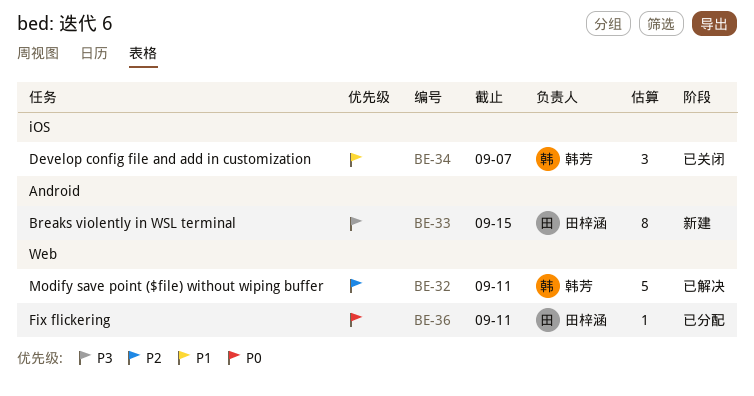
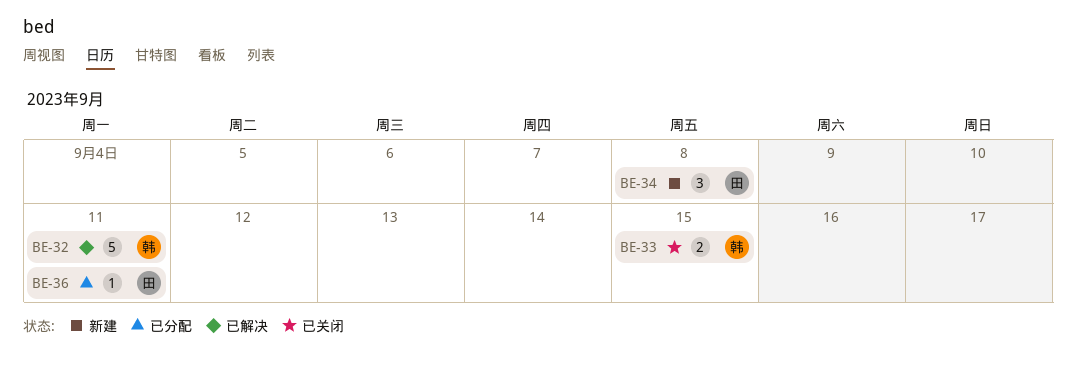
BE-33, status: 新建 -> 已关闭
BE-33, owner: 田梓涵 -> 韩芳
BE-33, estimate: 8 -> 2
BE-34, status: 已关闭 -> 新建
BE-34, owner: 韩芳 -> 田梓涵
BE-34, due: Sep 7 -> Sep 8

